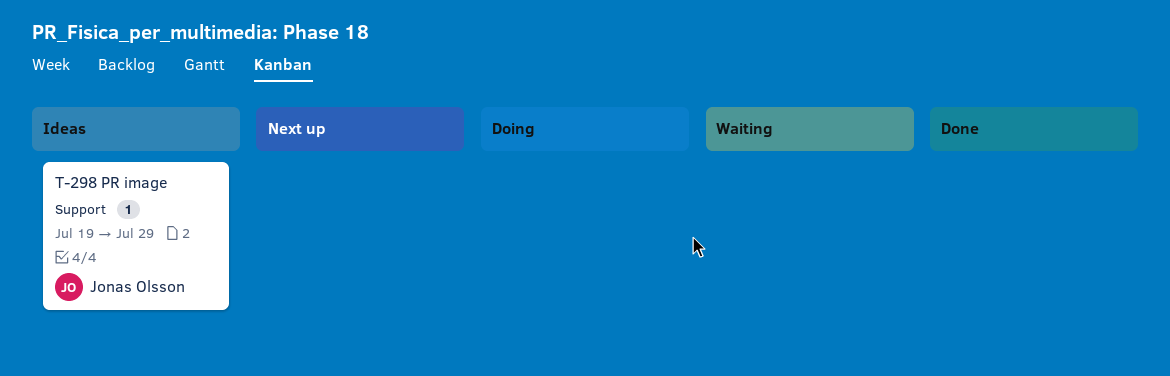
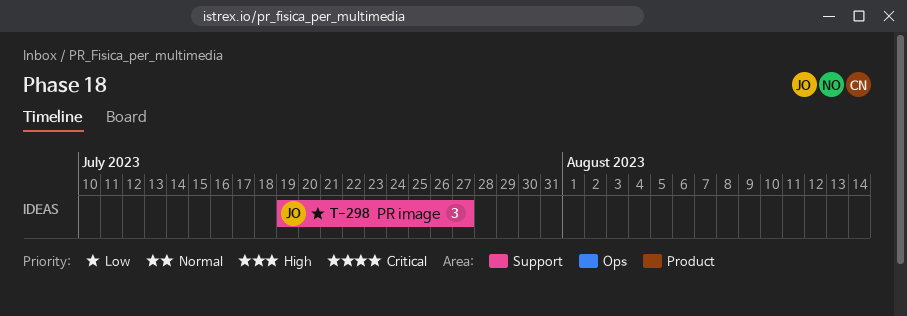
T-298, estimate: 1 -> 3
T-298, due: Jul 29 -> Jul 27

